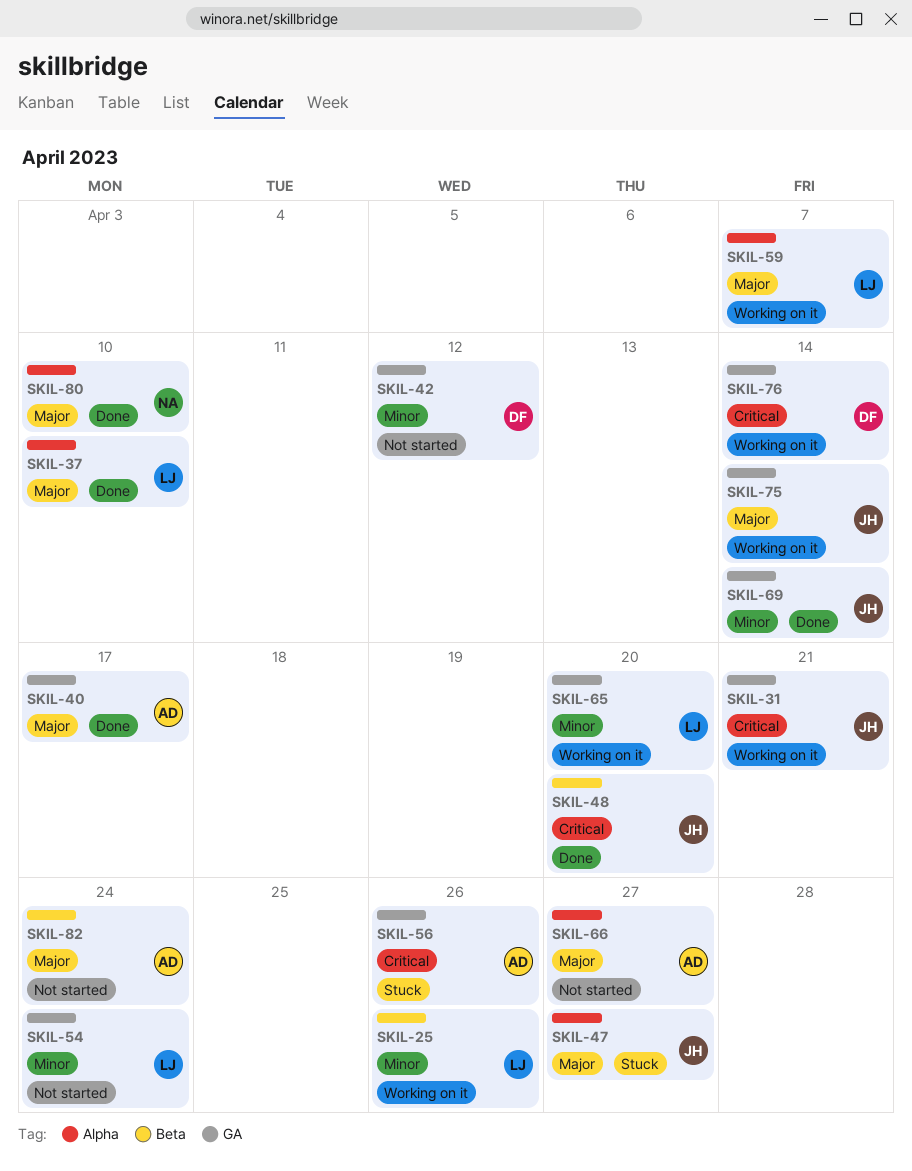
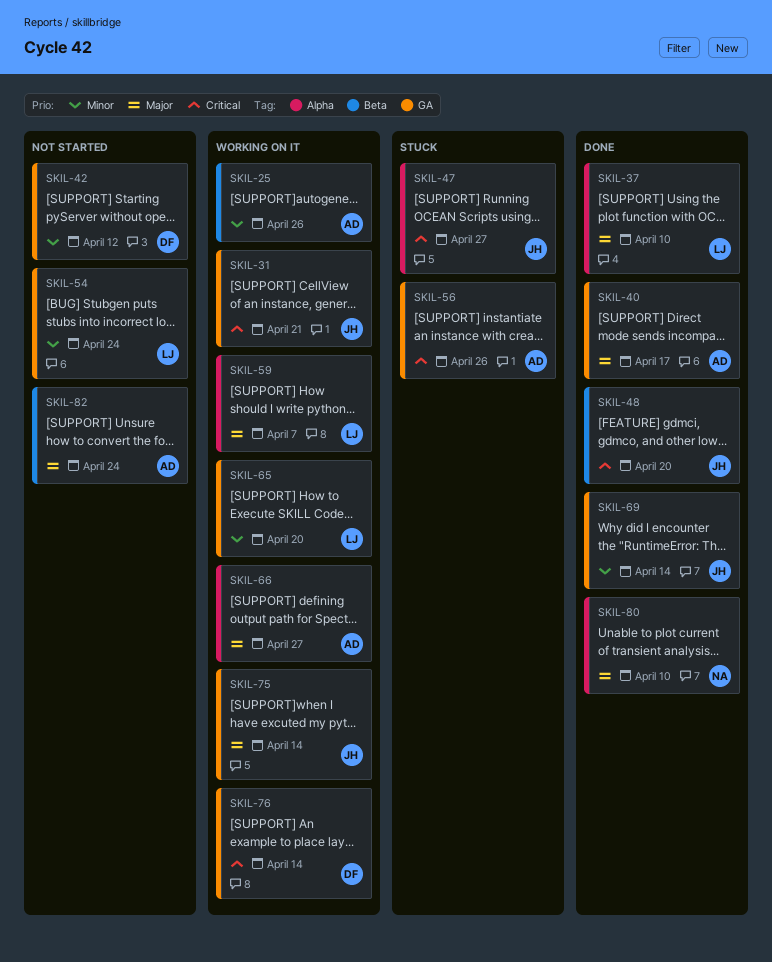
SKIL-25, owner: LJ -> AD
SKIL-47, priority: Major -> Critical
SKIL-66, status: Not started -> Working on it

